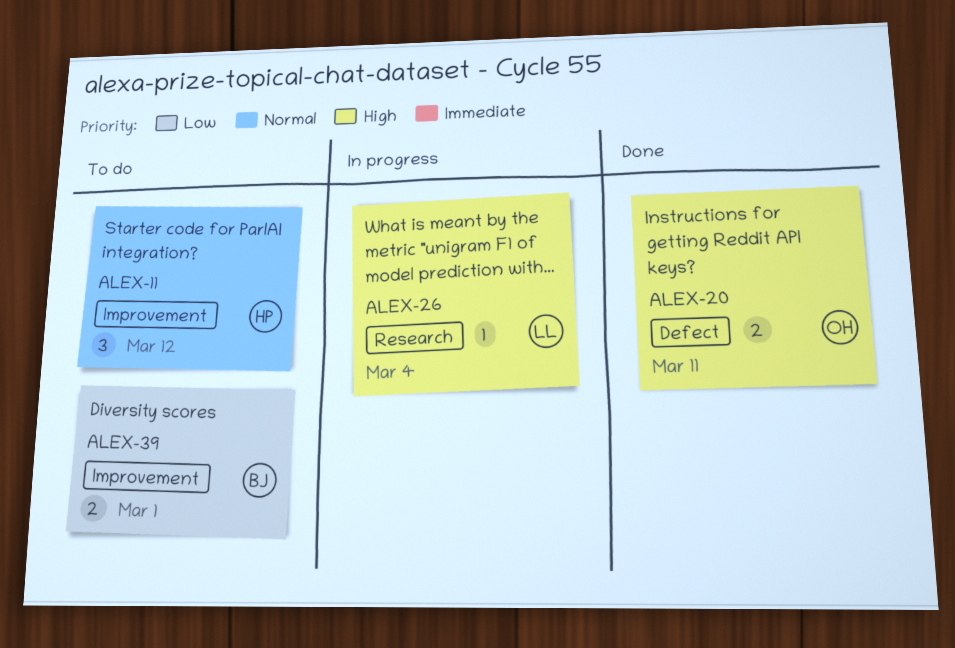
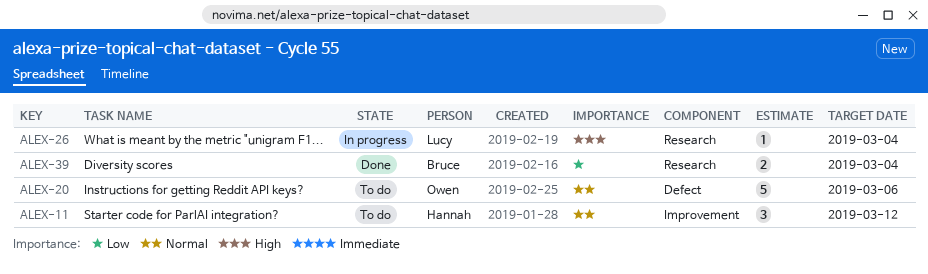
ALEX-20, status: Done -> To do
ALEX-20, priority: High -> Normal
ALEX-20, estimate: 2 -> 5
ALEX-20, due: Mar 11 -> Mar 6
ALEX-39, status: To do -> Done
ALEX-39, label: Improvement -> Research
ALEX-39, due: Mar 1 -> Mar 4

